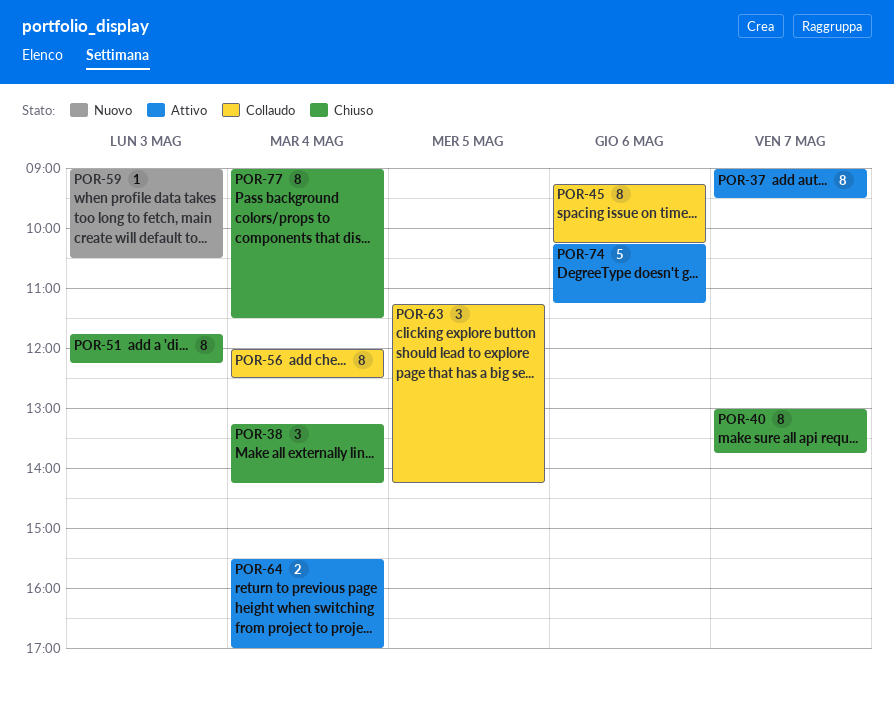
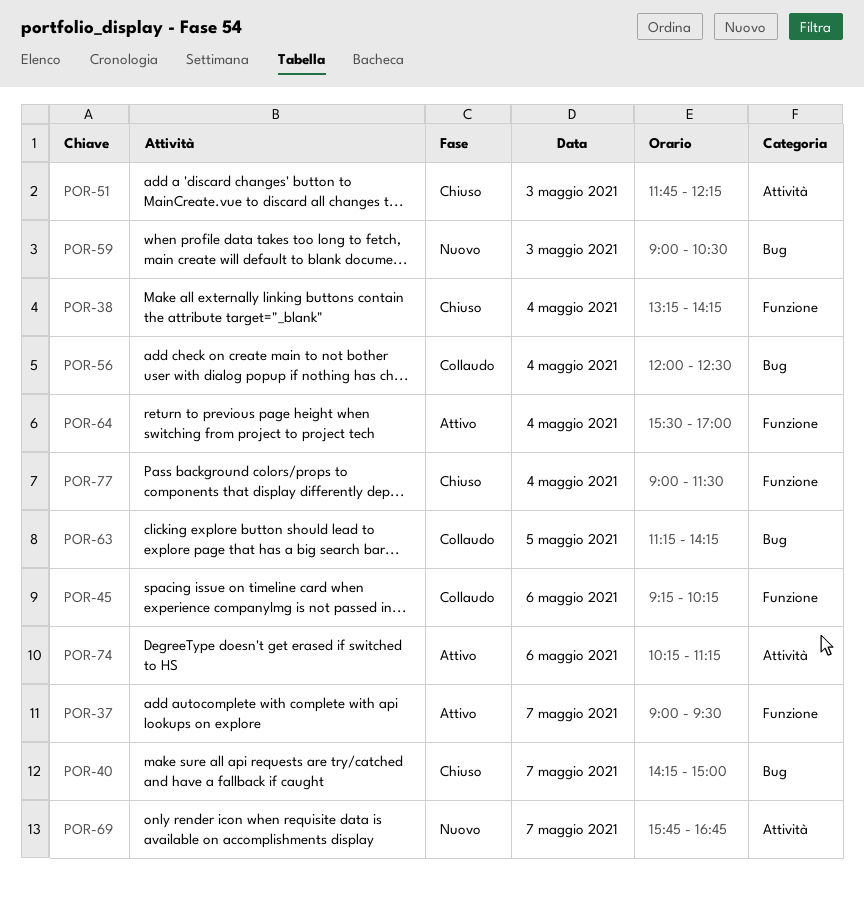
POR-40, begins: 13:00 -> 14:15
POR-40, ends: 13:45 -> 15:00
POR-69: none -> present

